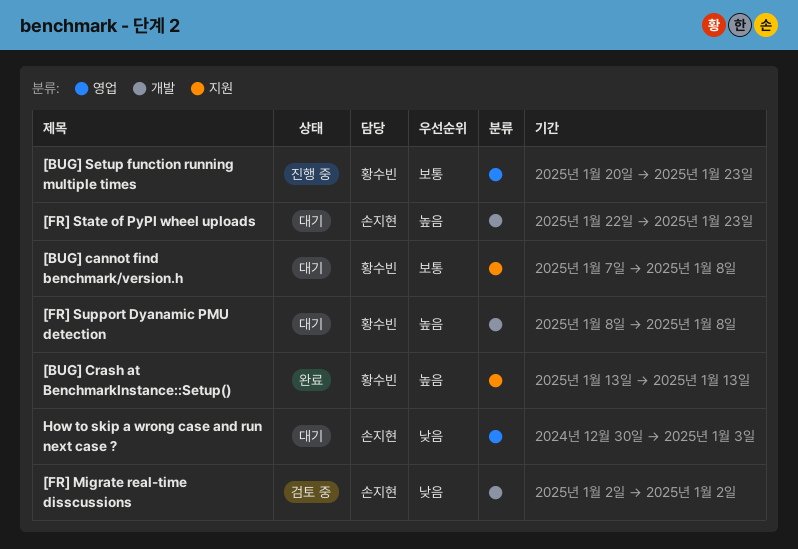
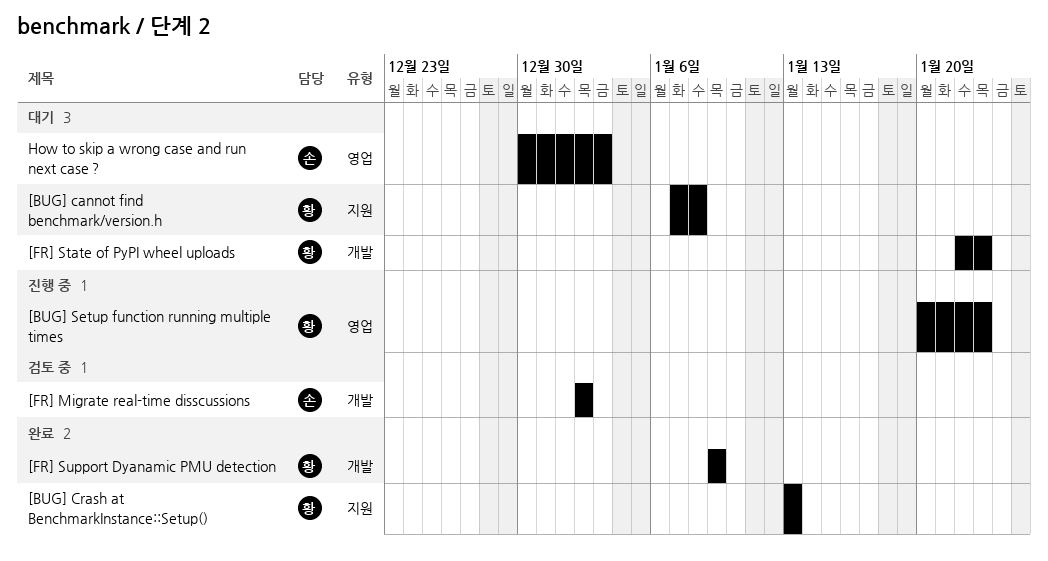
[FR] State of PyPI wheel uploads, owner: 손지현 -> 황수빈
[FR] Support Dyanamic PMU detection, status: 대기 -> 완료
[FR] Support Dyanamic PMU detection, start: Jan 8 -> Jan 9
[FR] Support Dyanamic PMU detection, due: Jan 8 -> Jan 9

